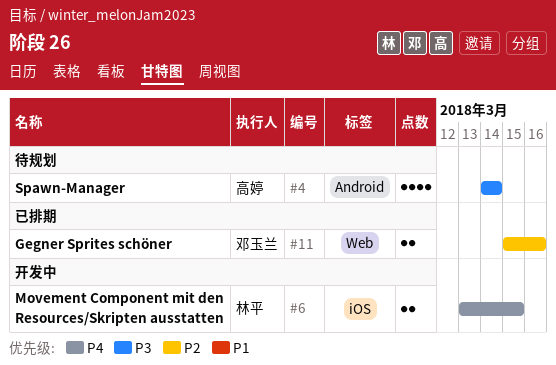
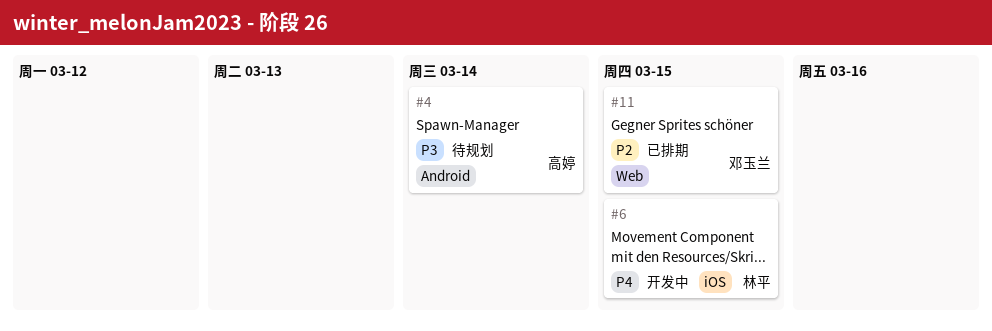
#11, due: Mar 16 -> Mar 15

